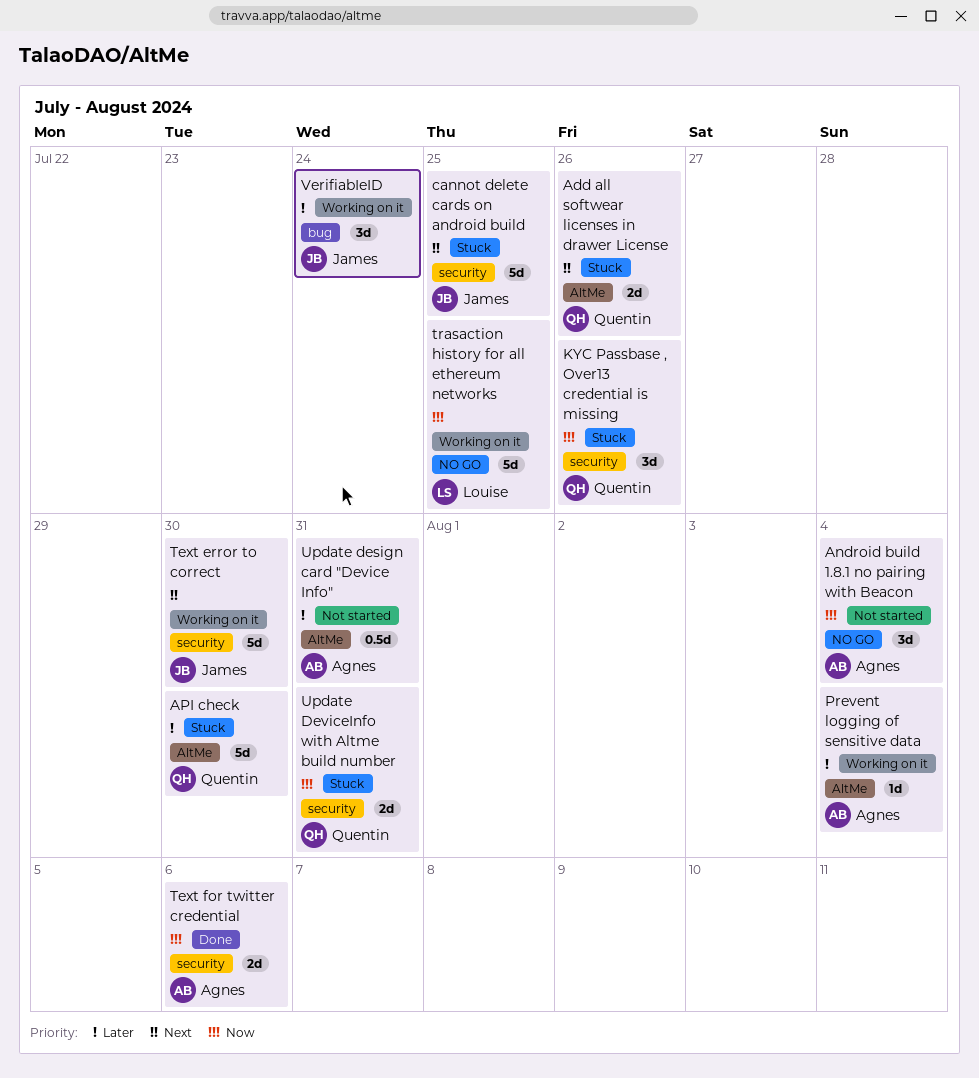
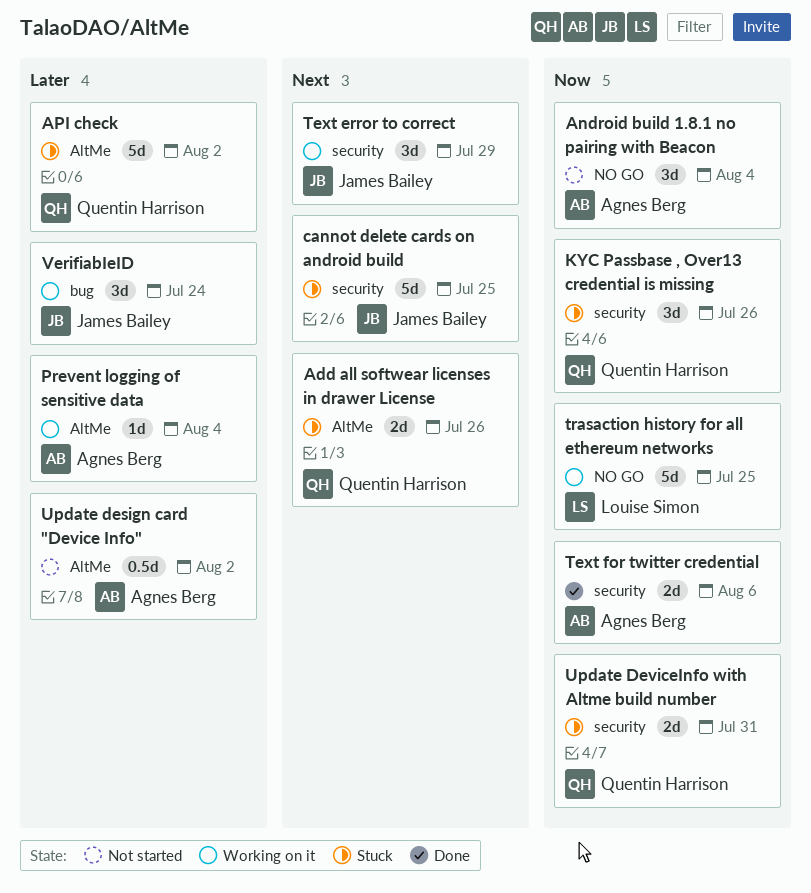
API check, due: Jul 30 -> Aug 2
Text error to correct, estimate: 5d -> 3d
Text error to correct, due: Jul 30 -> Jul 29
Update design card "Device Info", due: Jul 31 -> Aug 2

